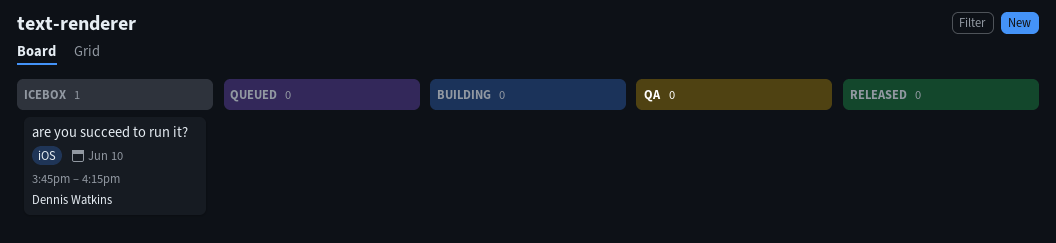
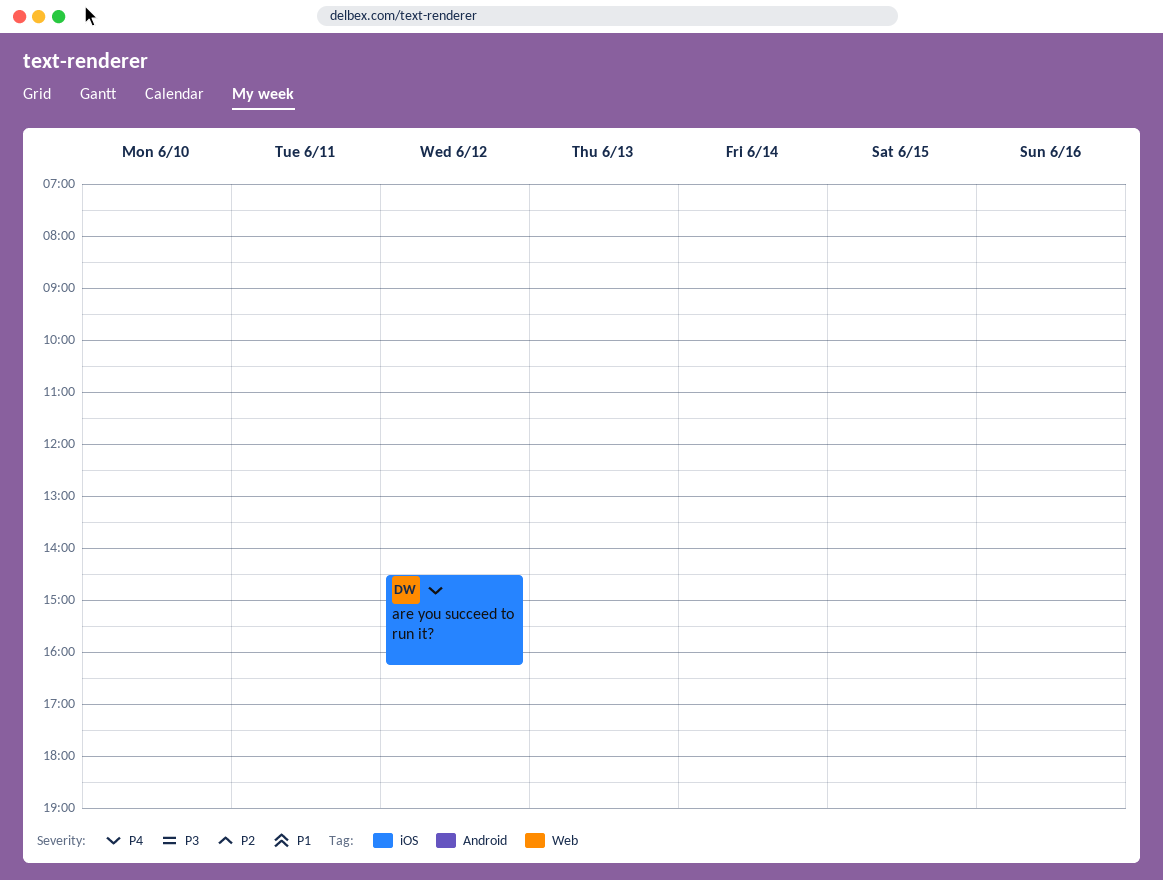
are you succeed to run it?, day: Jun 10 -> Jun 12
are you succeed to run it?, begins: 15:45 -> 14:30

